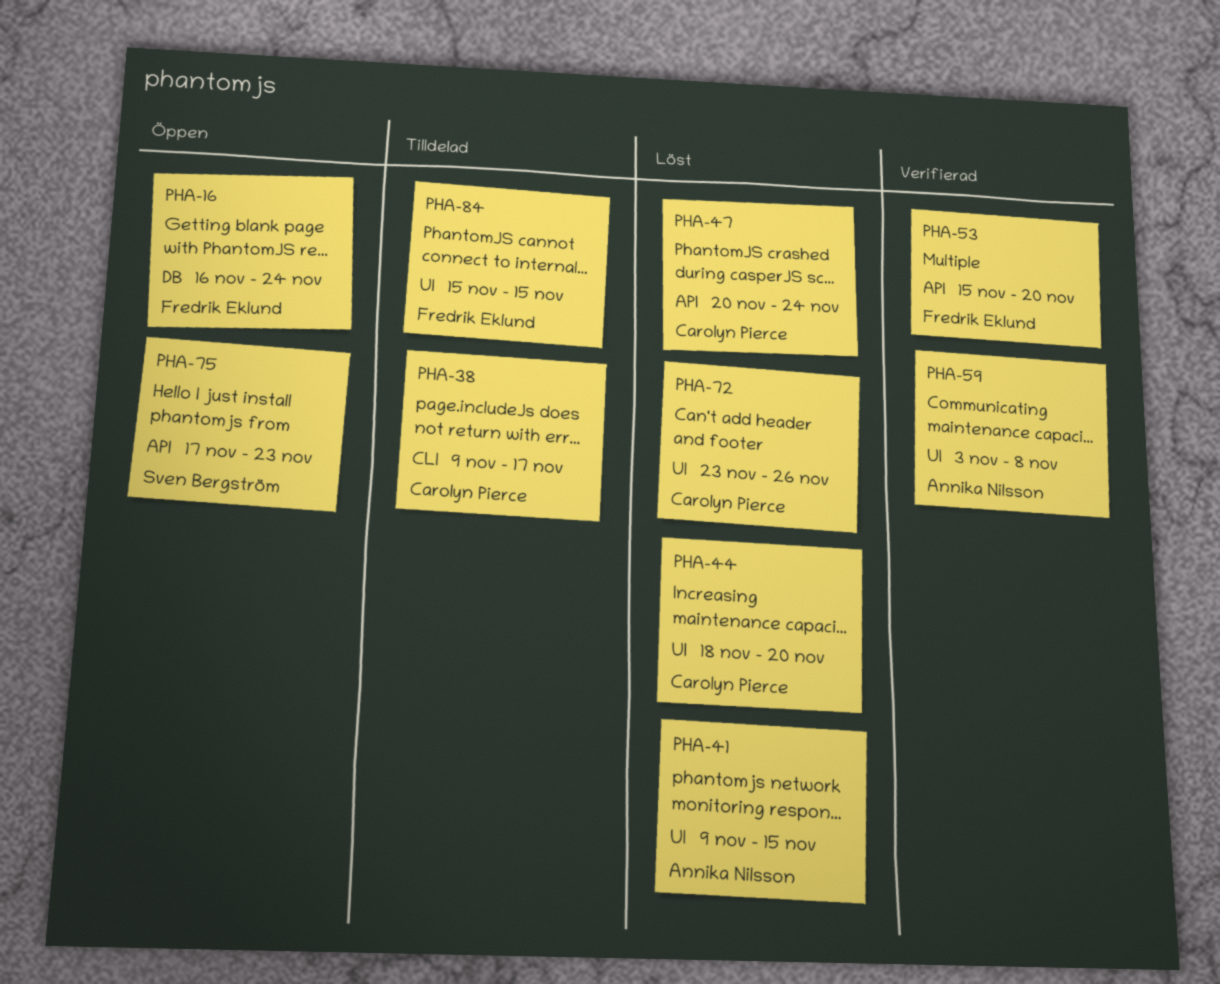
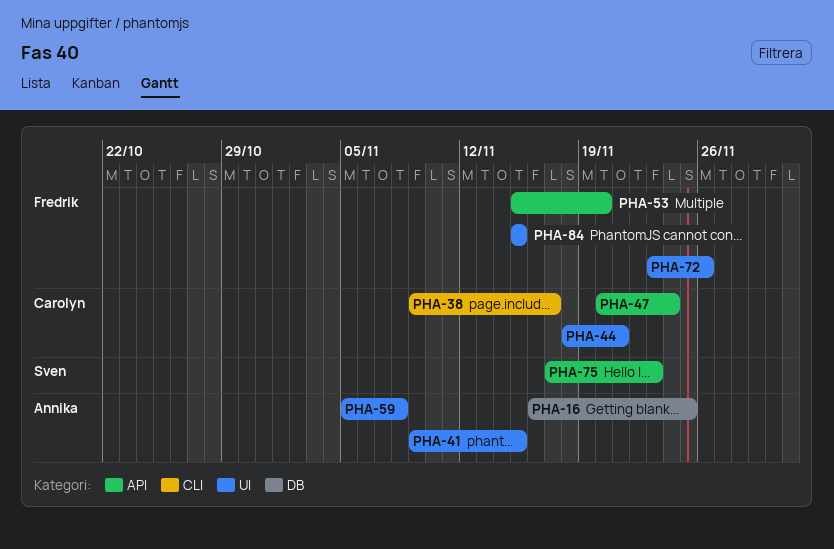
PHA-16, owner: Fredrik Eklund -> Annika Nilsson
PHA-16, due: Nov 24 -> Nov 25
PHA-44, due: Nov 20 -> Nov 21
PHA-59, start: Nov 3 -> Nov 5
PHA-72, owner: Carolyn Pierce -> Fredrik Eklund

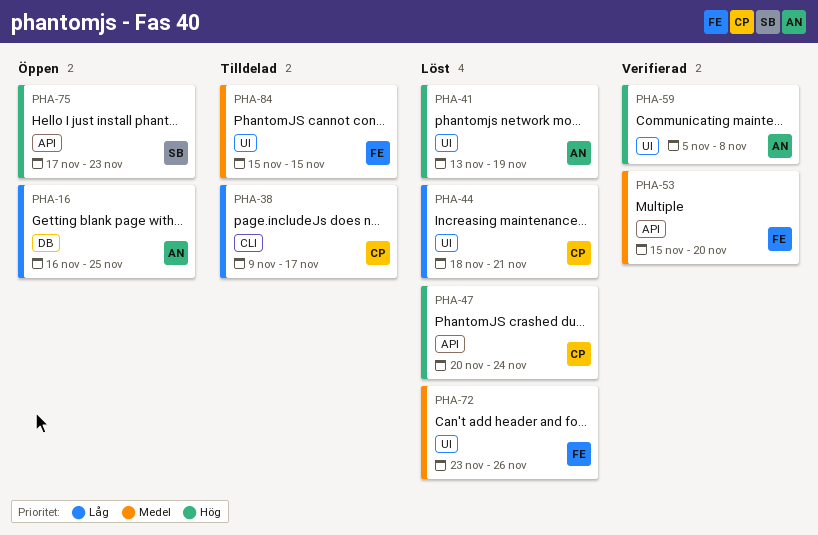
PHA-41, start: Nov 9 -> Nov 13
PHA-41, due: Nov 15 -> Nov 19

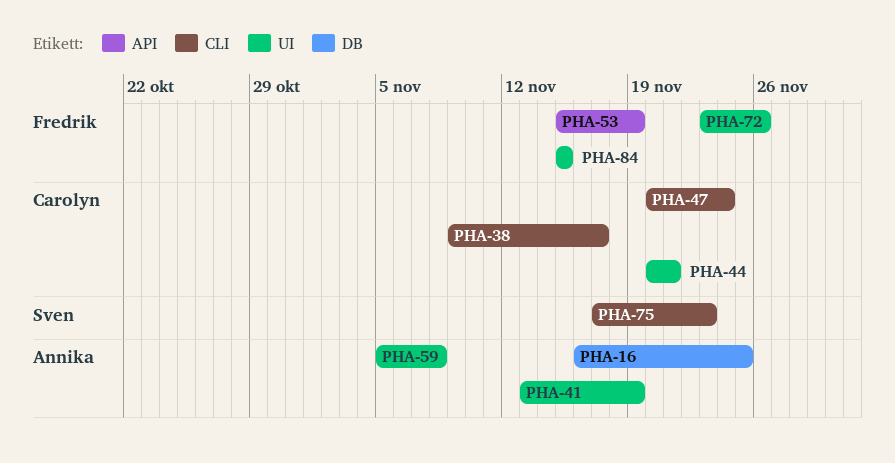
PHA-44, start: Nov 18 -> Nov 20
PHA-47, label: API -> CLI
PHA-53, due: Nov 20 -> Nov 19
PHA-75, label: API -> CLI

